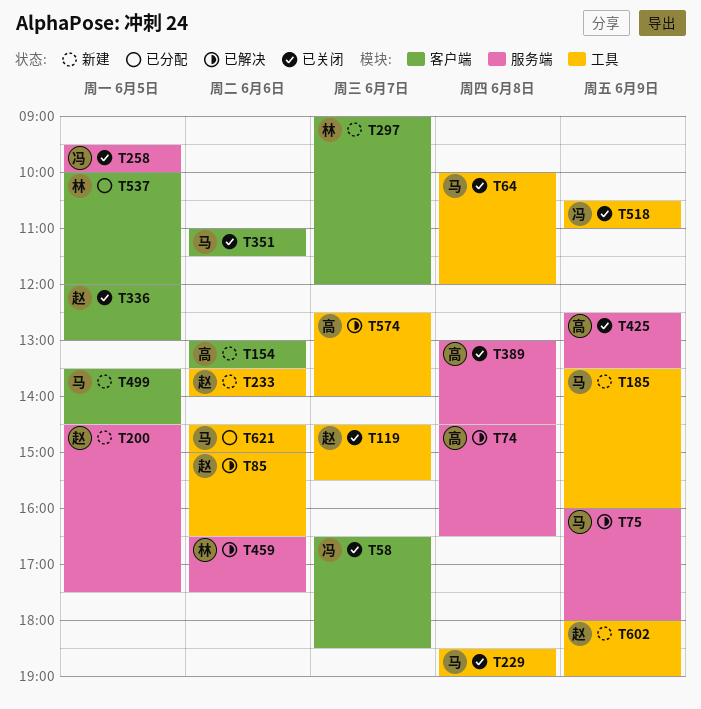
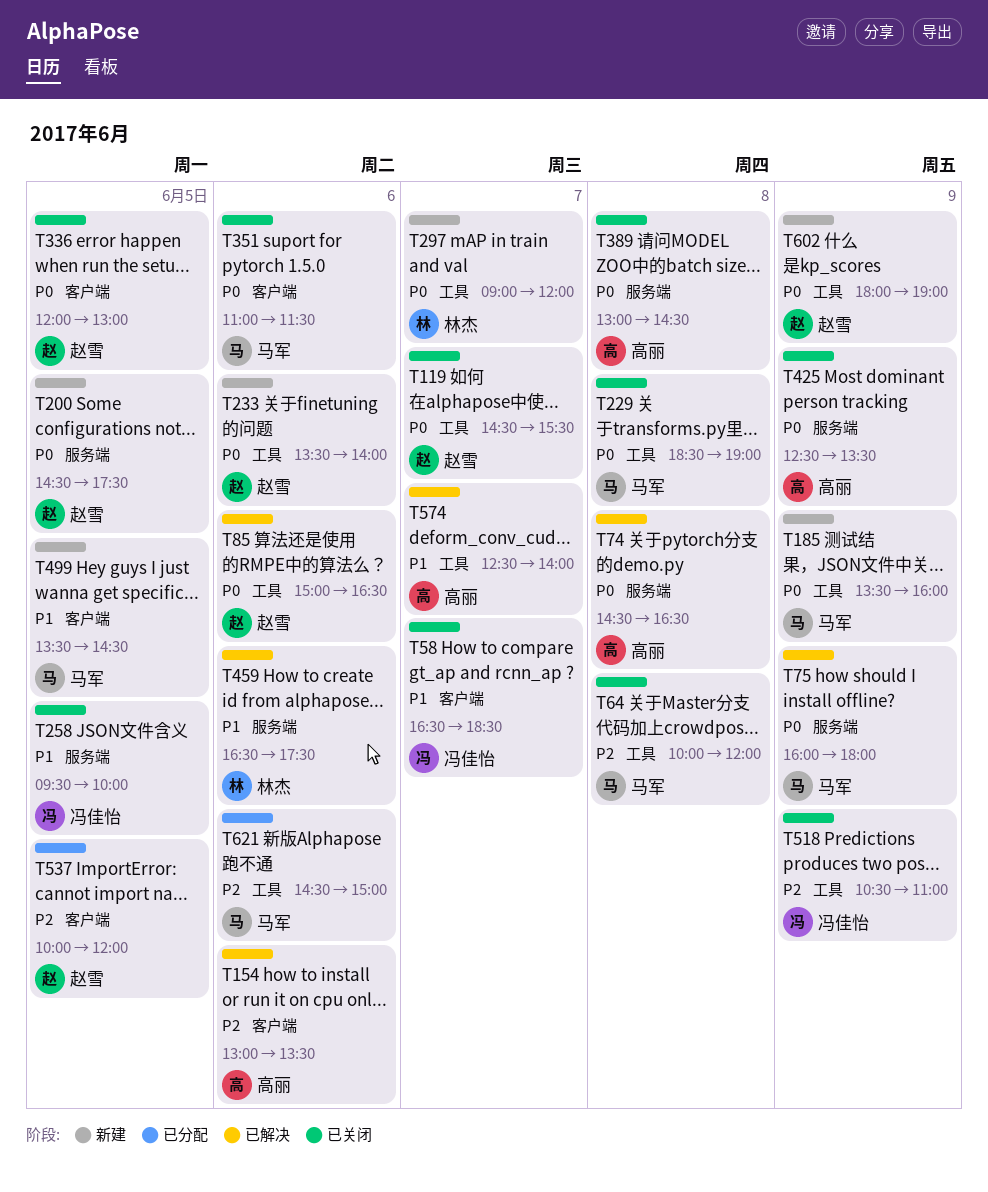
T154, status: 新建 -> 已解决
T297, label: 客户端 -> 工具
T537, owner: 林杰 -> 赵雪

